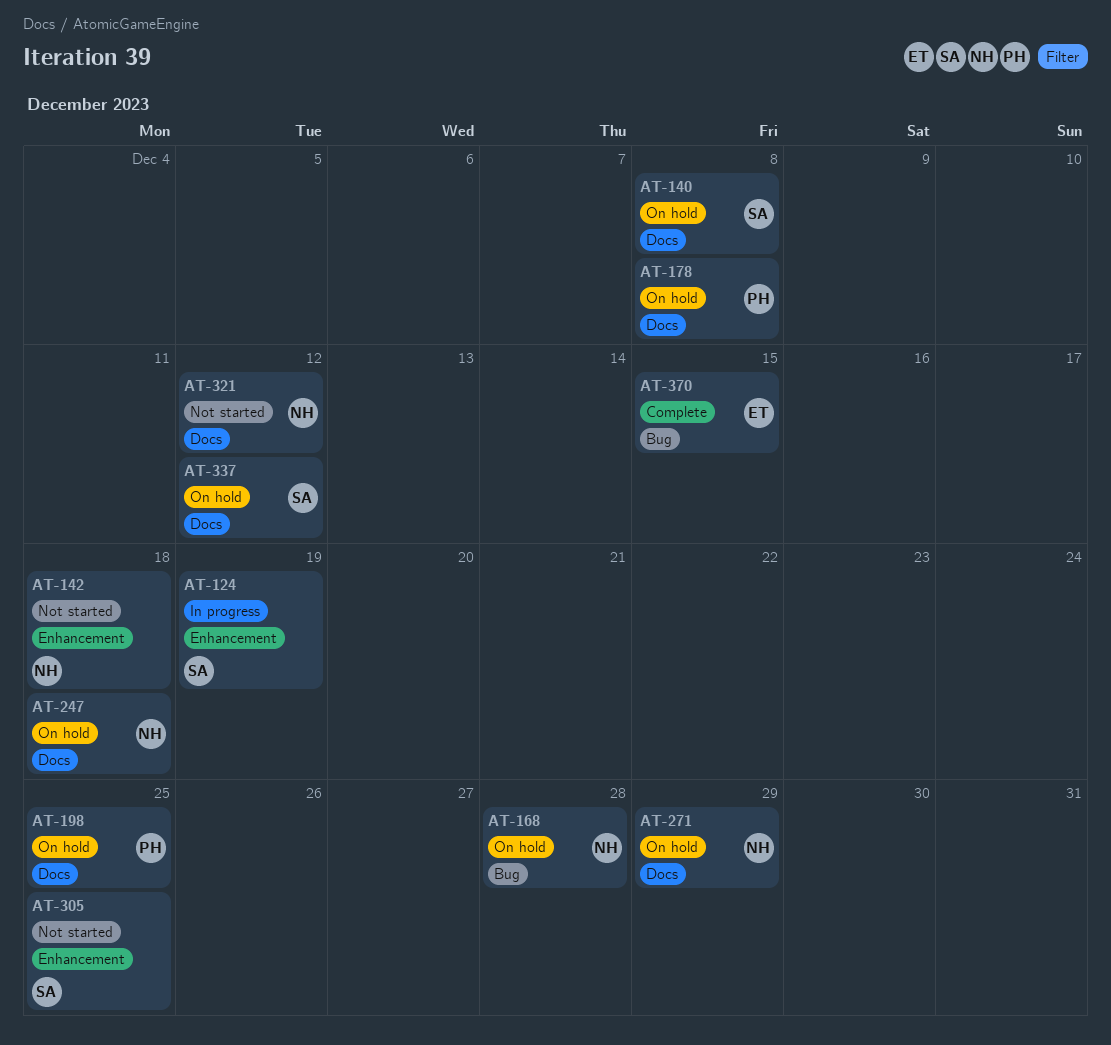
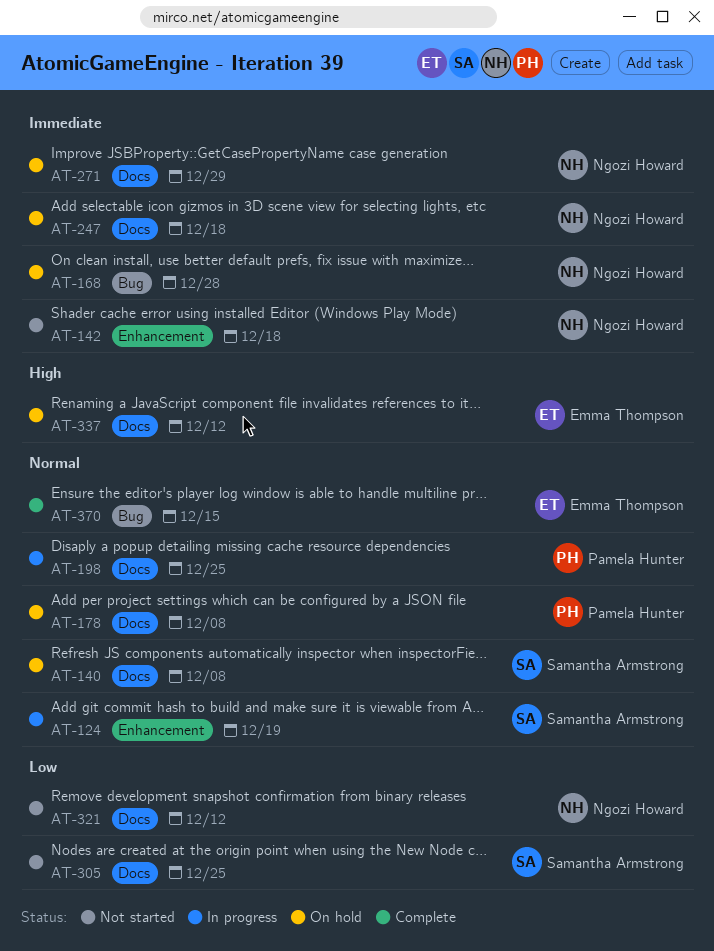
AT-198, status: On hold -> In progress
AT-305, label: Enhancement -> Docs
AT-337, owner: Samantha Armstrong -> Emma Thompson

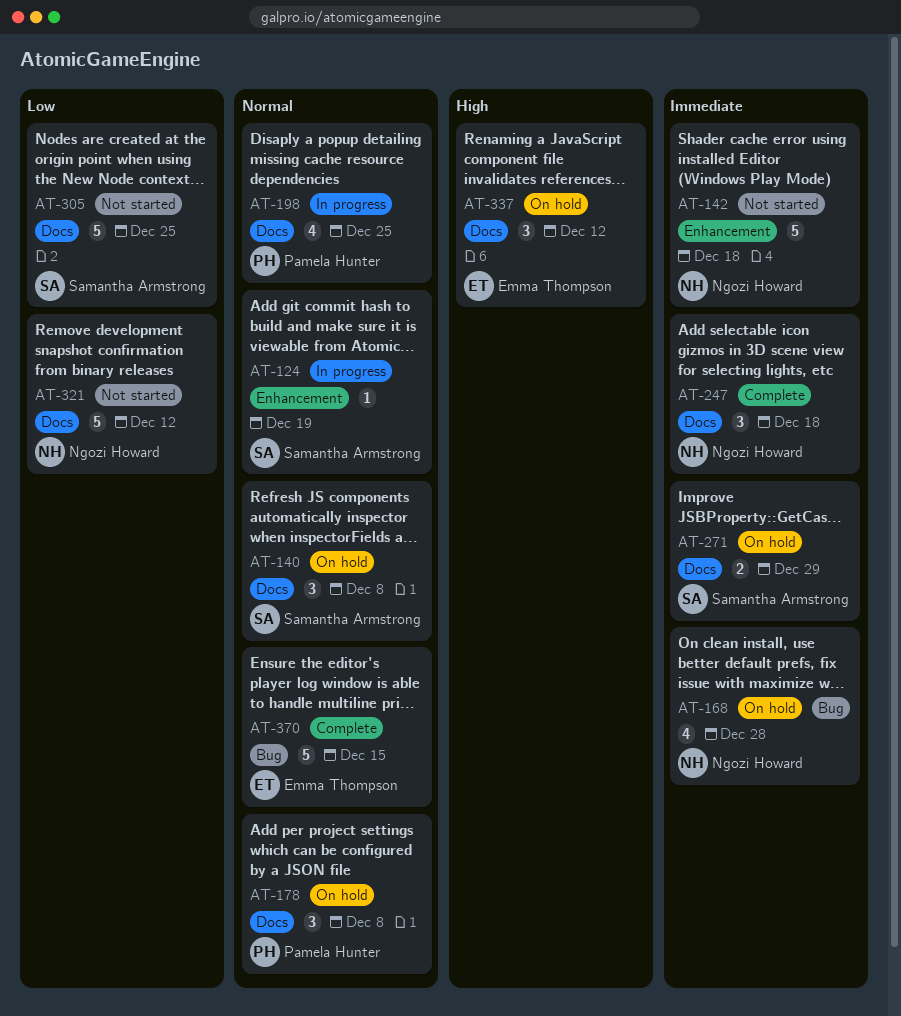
AT-247, status: On hold -> Complete
AT-271, owner: Ngozi Howard -> Samantha Armstrong

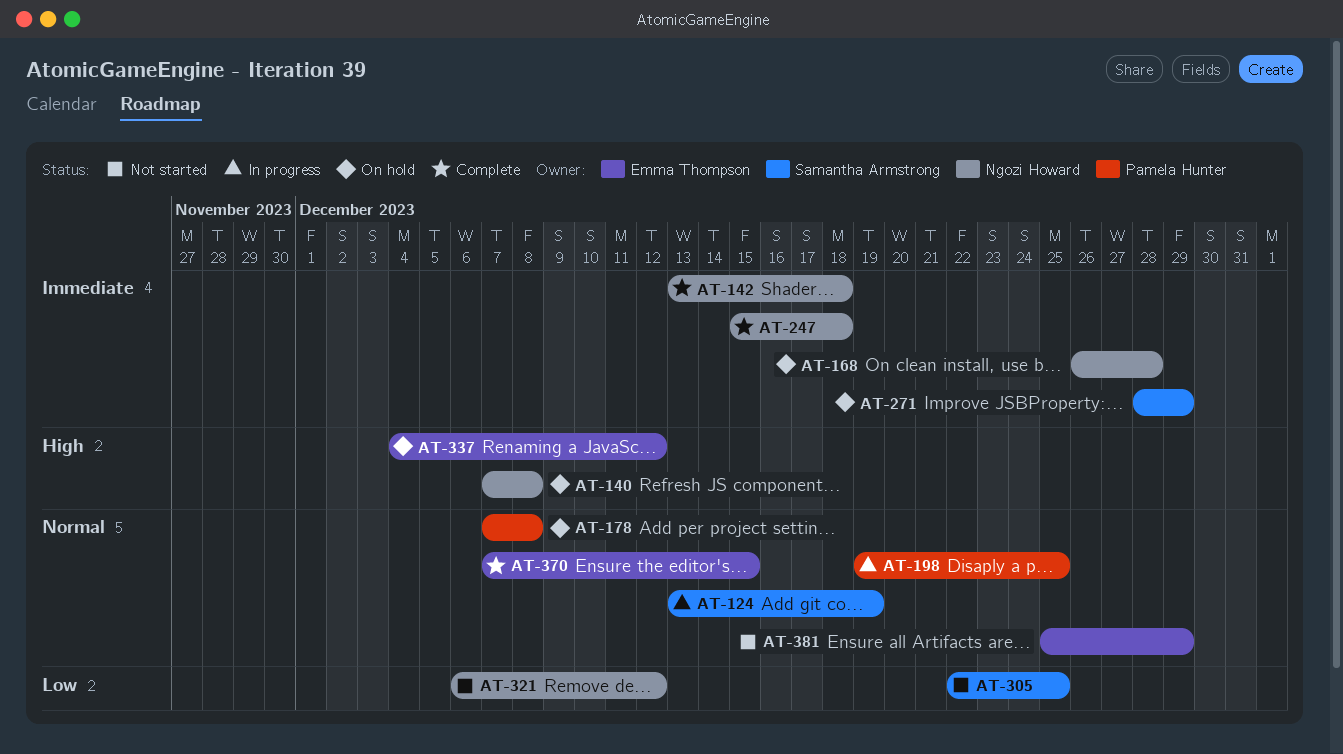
AT-140, owner: Samantha Armstrong -> Ngozi Howard
AT-140, priority: Normal -> High
AT-142, status: Not started -> Complete
AT-381: none -> present

